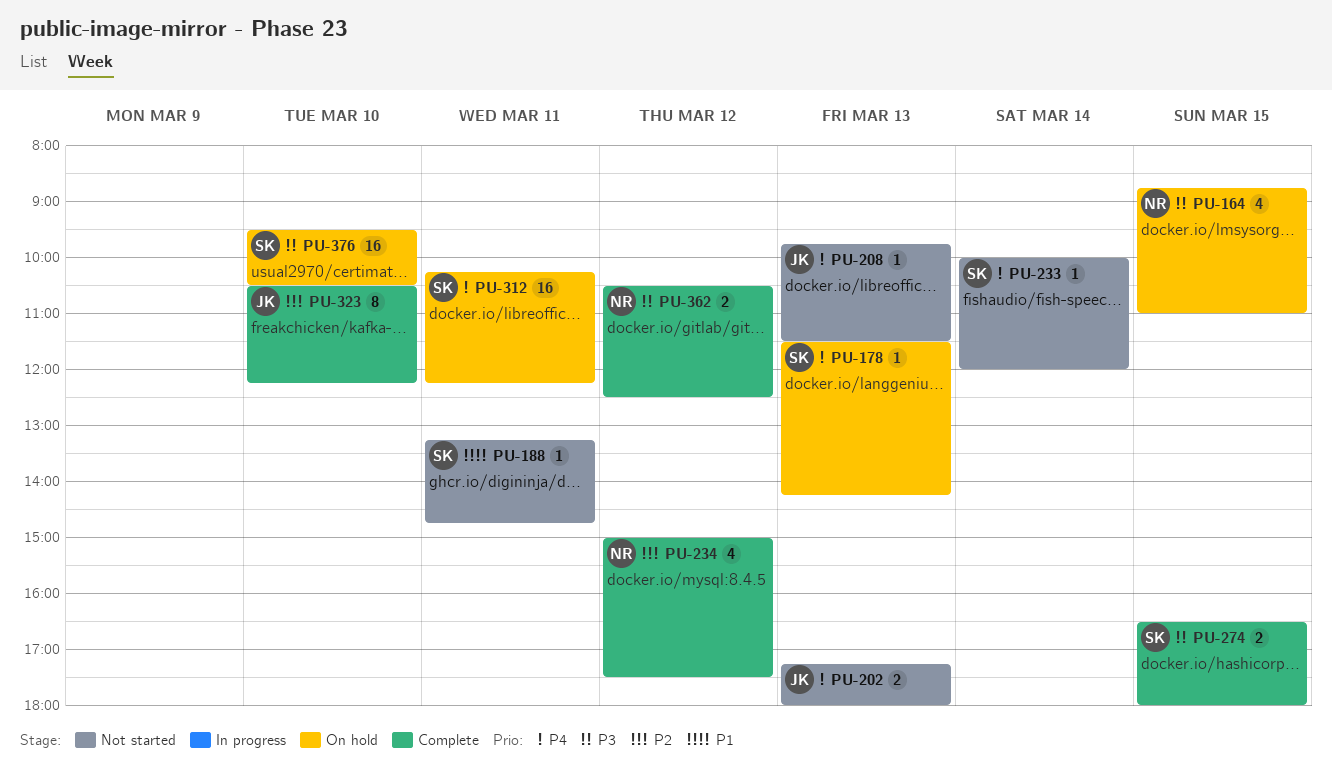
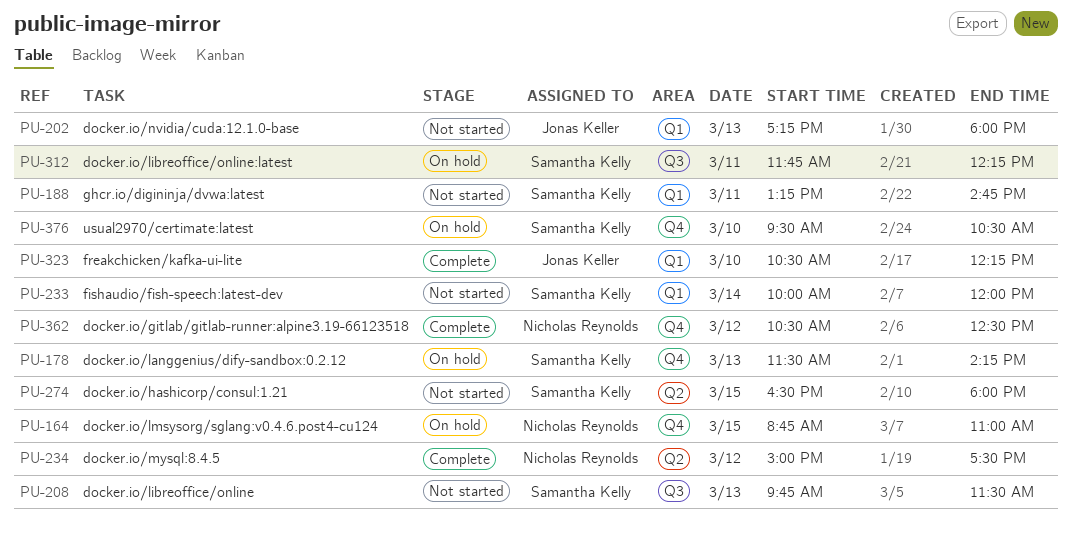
PU-208, owner: Jonas Keller -> Samantha Kelly
PU-274, status: Complete -> Not started
PU-312, begins: 10:15 -> 11:45

